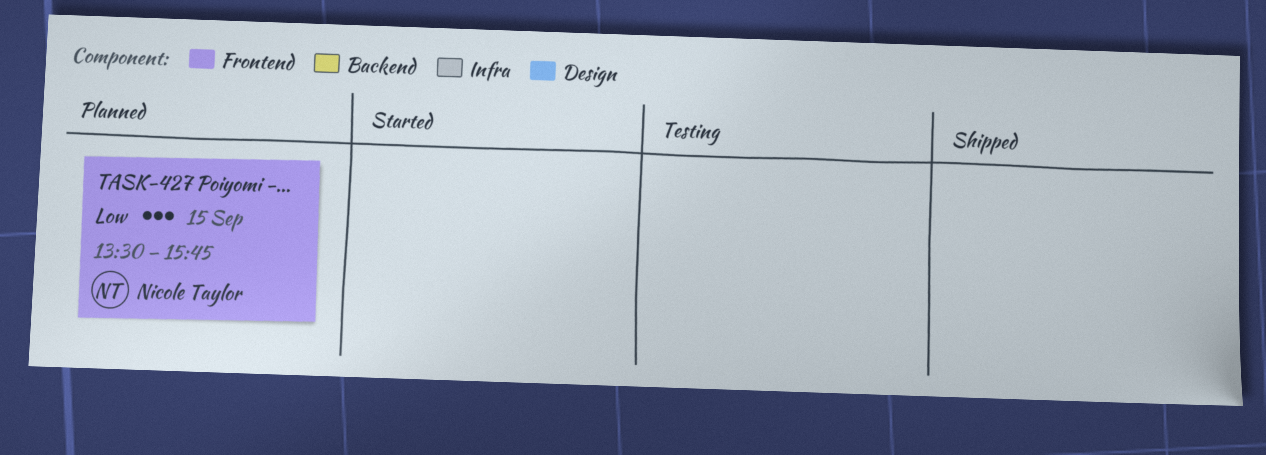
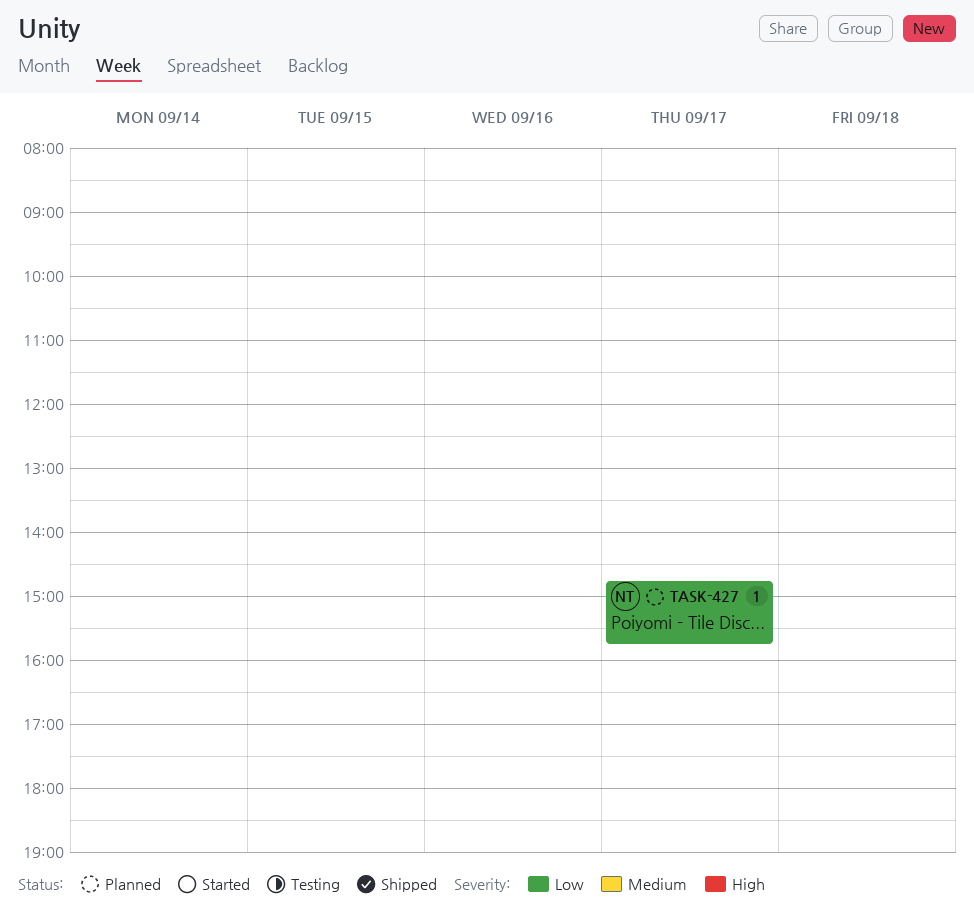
TASK-427, estimate: 3 -> 1
TASK-427, day: Sep 15 -> Sep 17
TASK-427, begins: 13:30 -> 14:45

